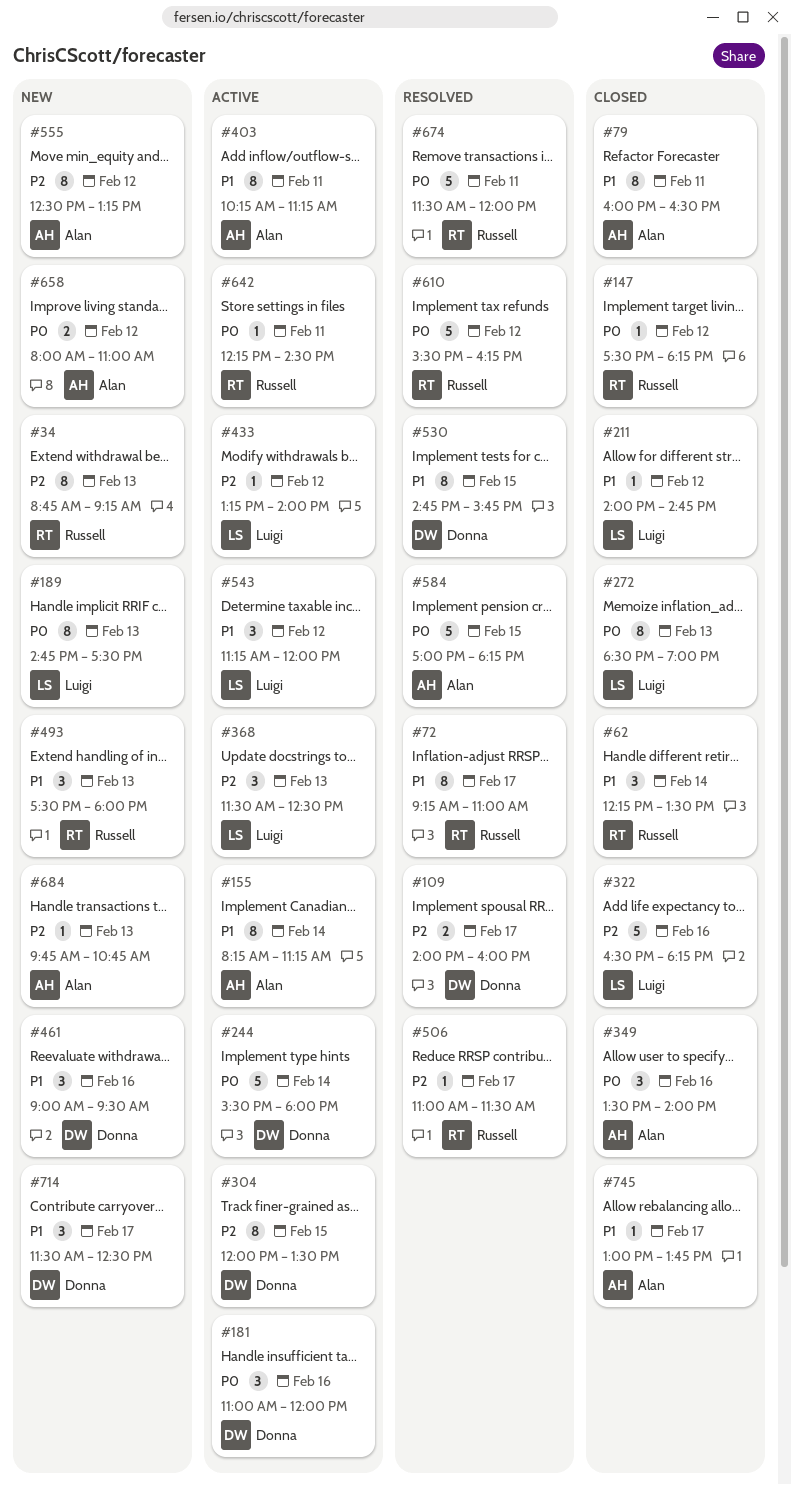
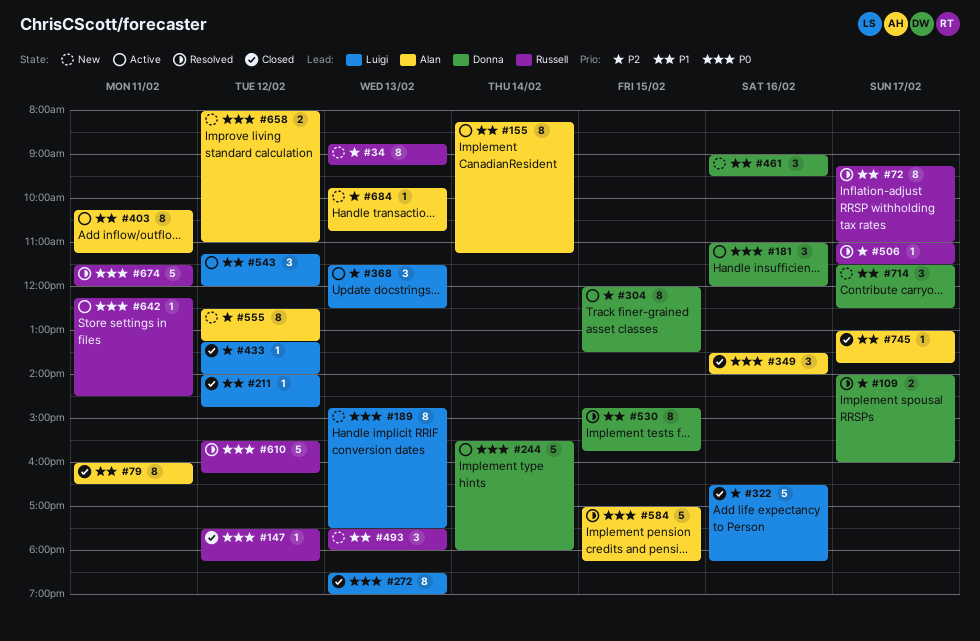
#62: present -> none
#433, status: Active -> Closed

